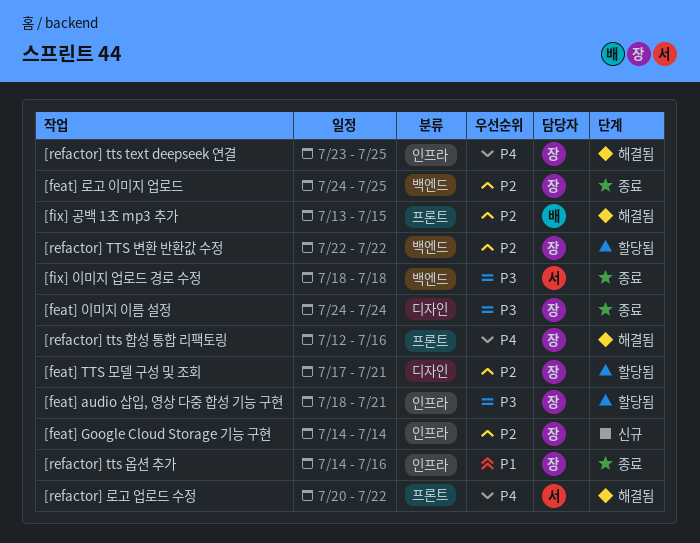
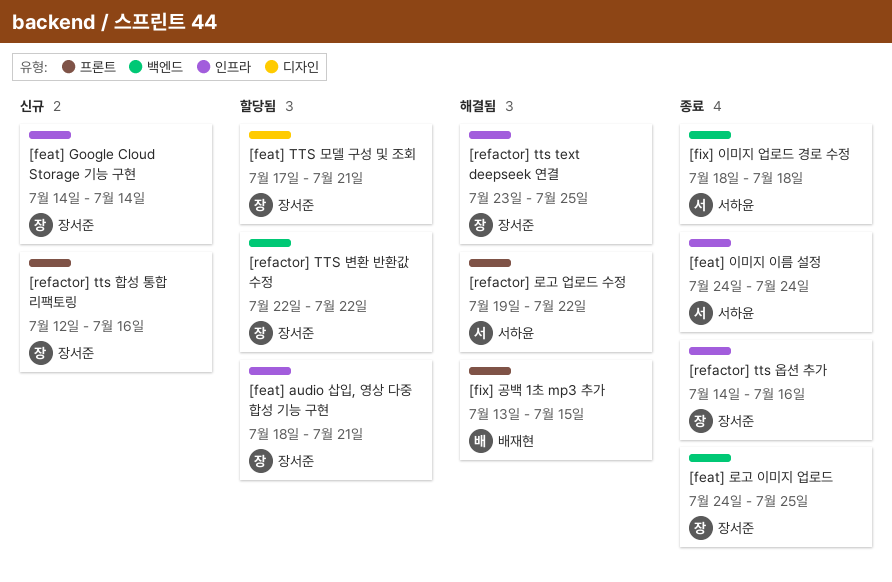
[feat] 이미지 이름 설정, owner: 장서준 -> 서하윤
[feat] 이미지 이름 설정, label: 디자인 -> 인프라
[refactor] tts 합성 통합 리팩토링, status: 해결됨 -> 신규
[refactor] 로고 업로드 수정, start: Jul 20 -> Jul 19

